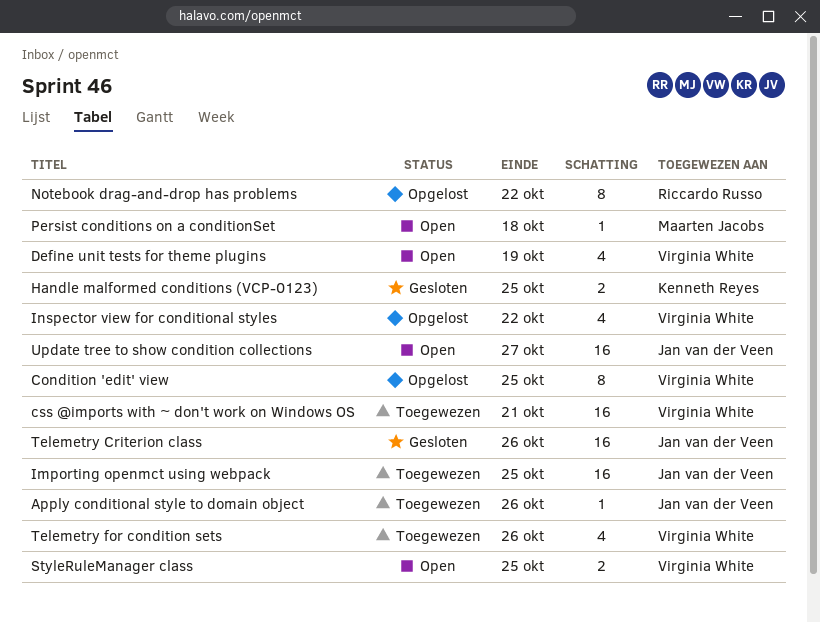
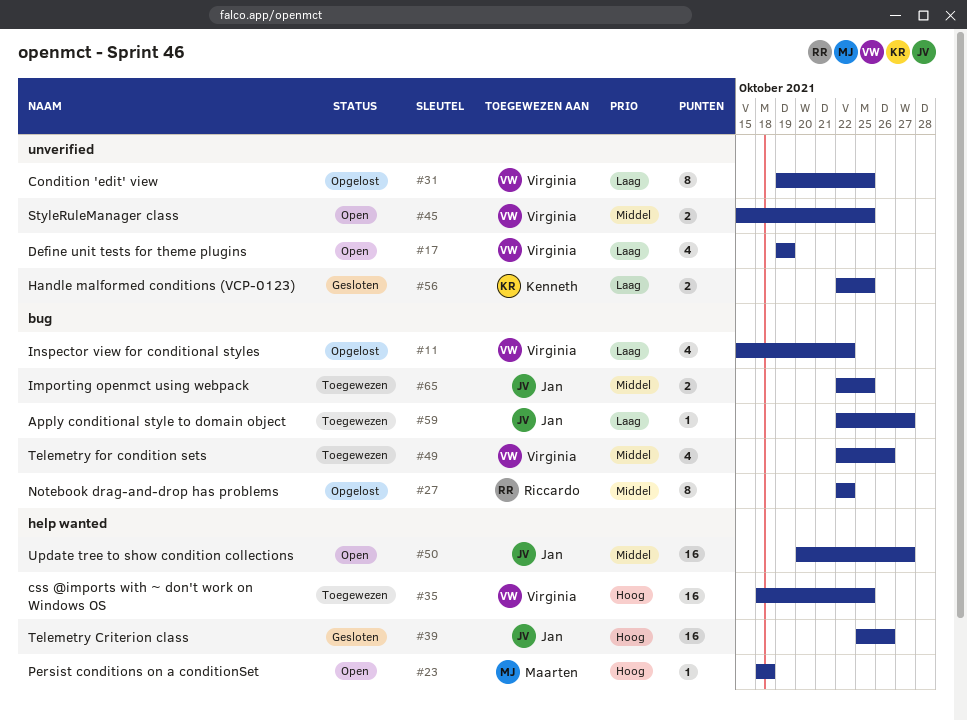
Apply conditional style to domain object, due: Oct 26 -> Oct 27
css @imports with ~ don't work on Windows OS, due: Oct 21 -> Oct 25
Importing openmct using webpack, estimate: 16 -> 2

